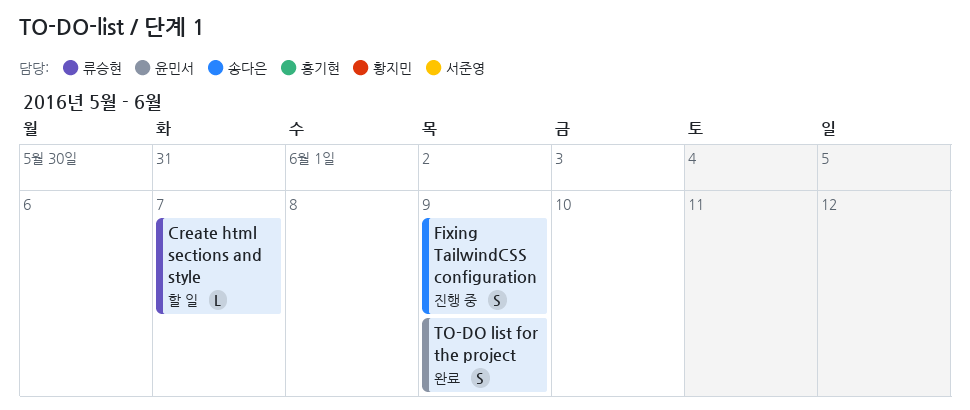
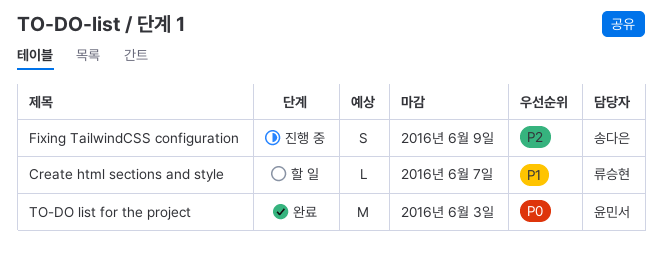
TO-DO list for the project, estimate: S -> M
TO-DO list for the project, due: Jun 9 -> Jun 3

